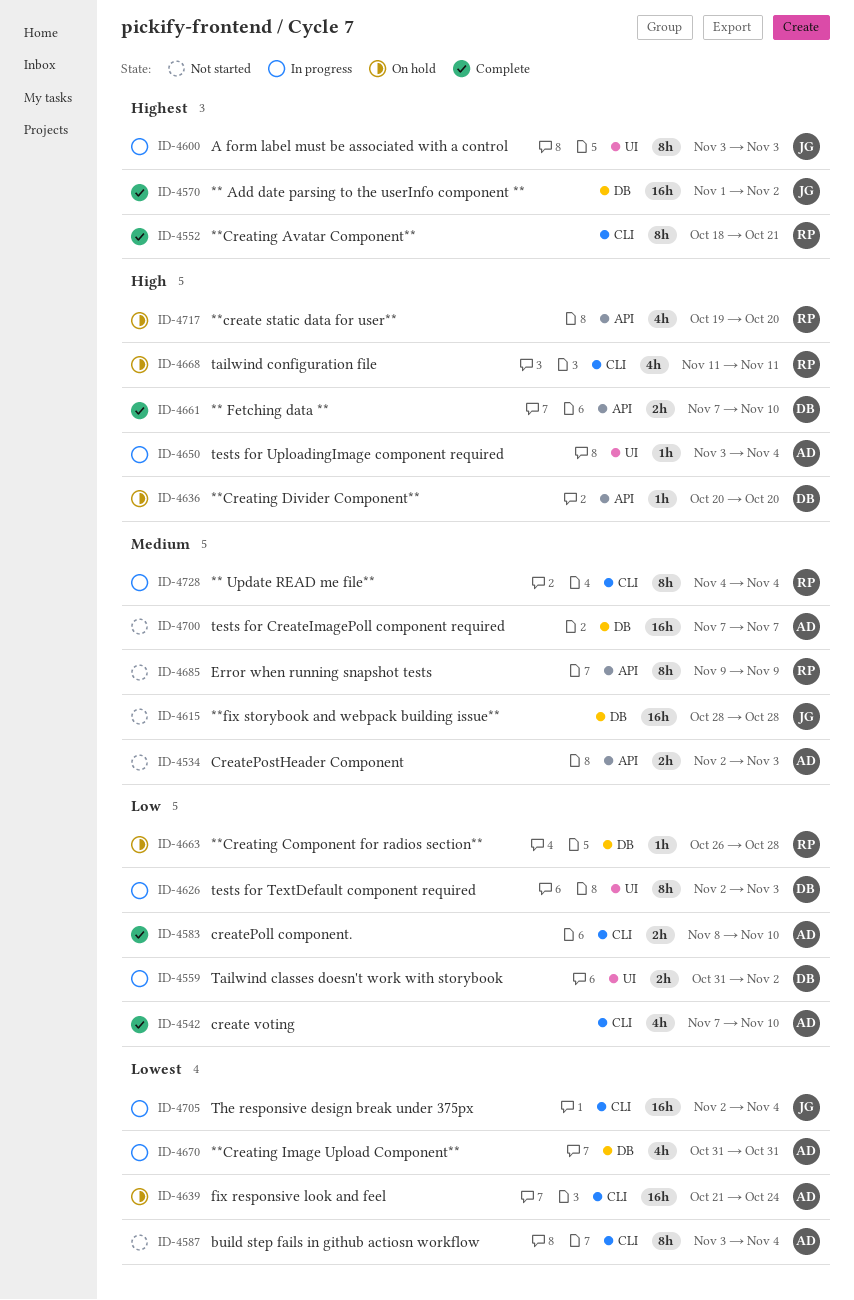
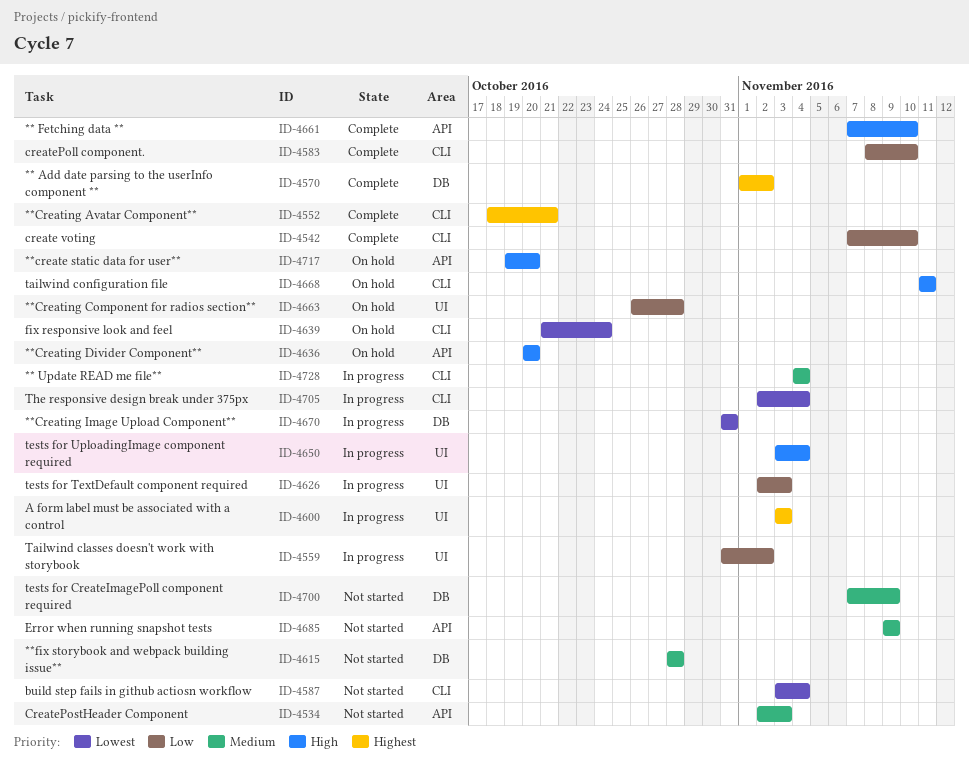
ID-4663, label: DB -> UI
ID-4700, due: Nov 7 -> Nov 9

